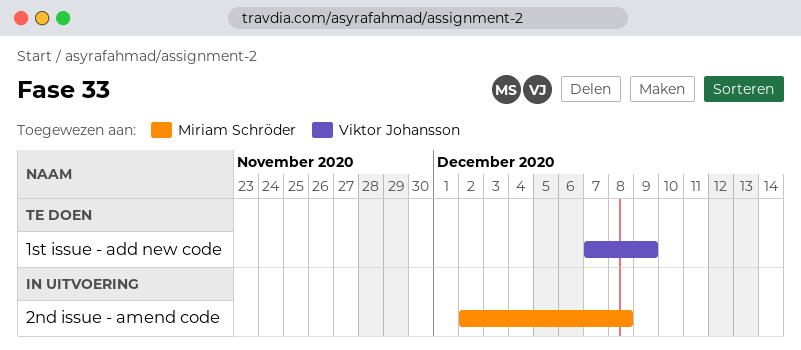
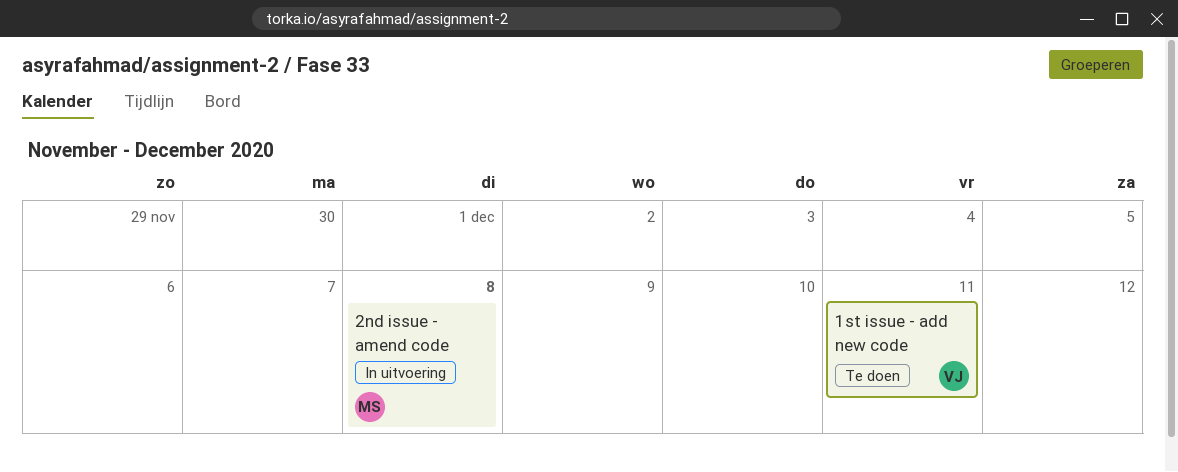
1st issue - add new code, due: Dec 9 -> Dec 11

